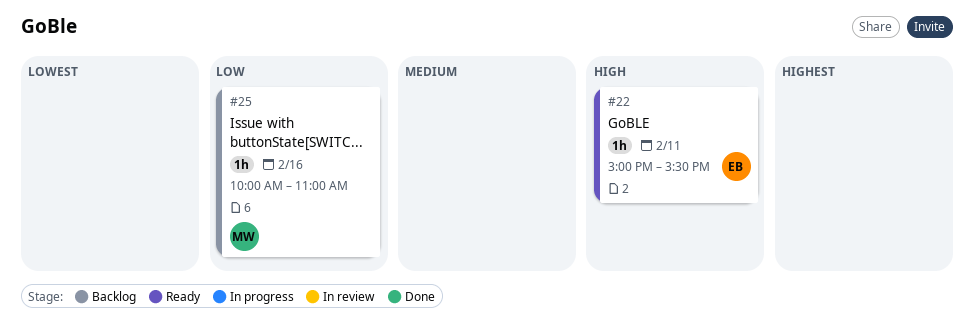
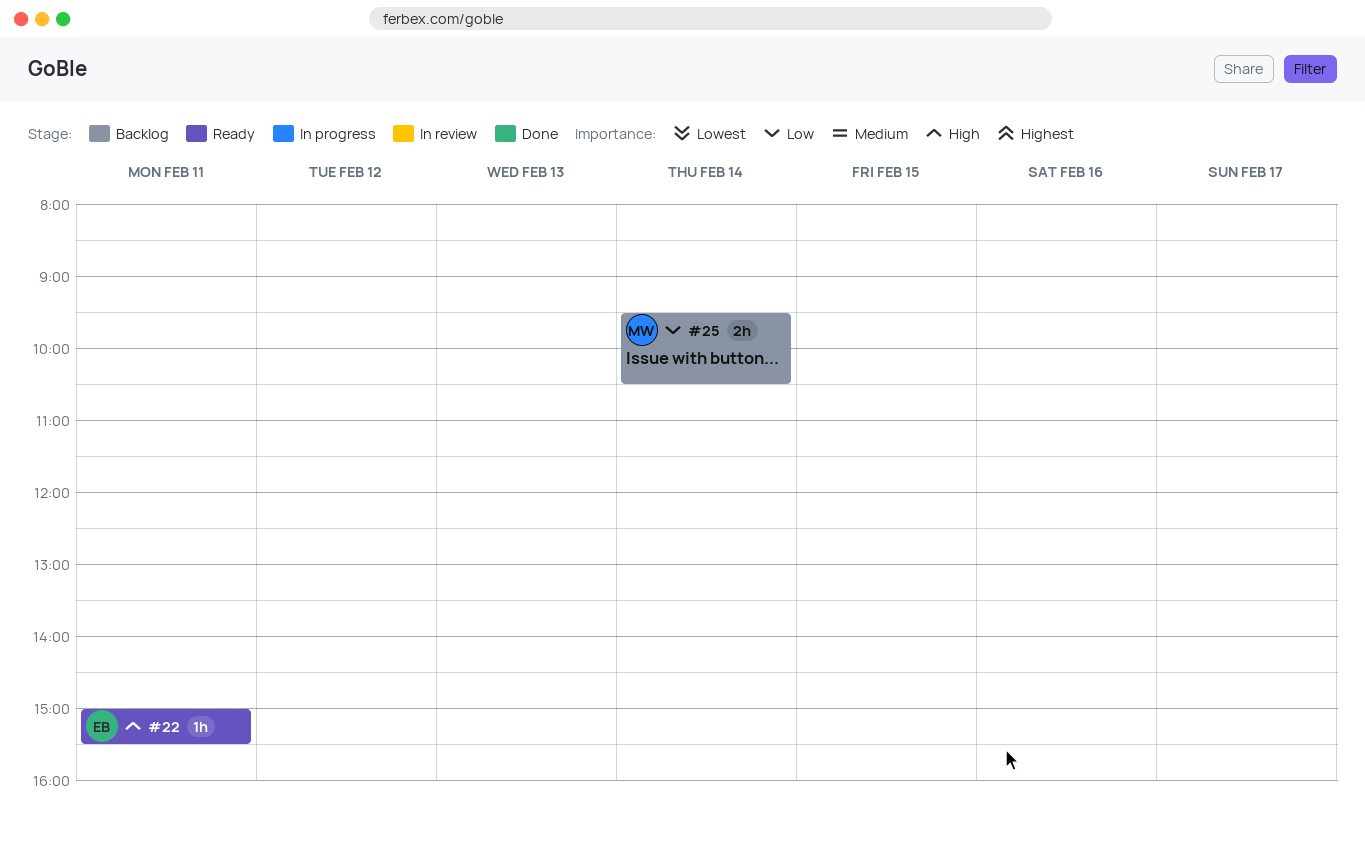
#25, estimate: 1h -> 2h
#25, day: Feb 16 -> Feb 14
#25, begins: 10:00 -> 09:30
#25, ends: 11:00 -> 10:30

